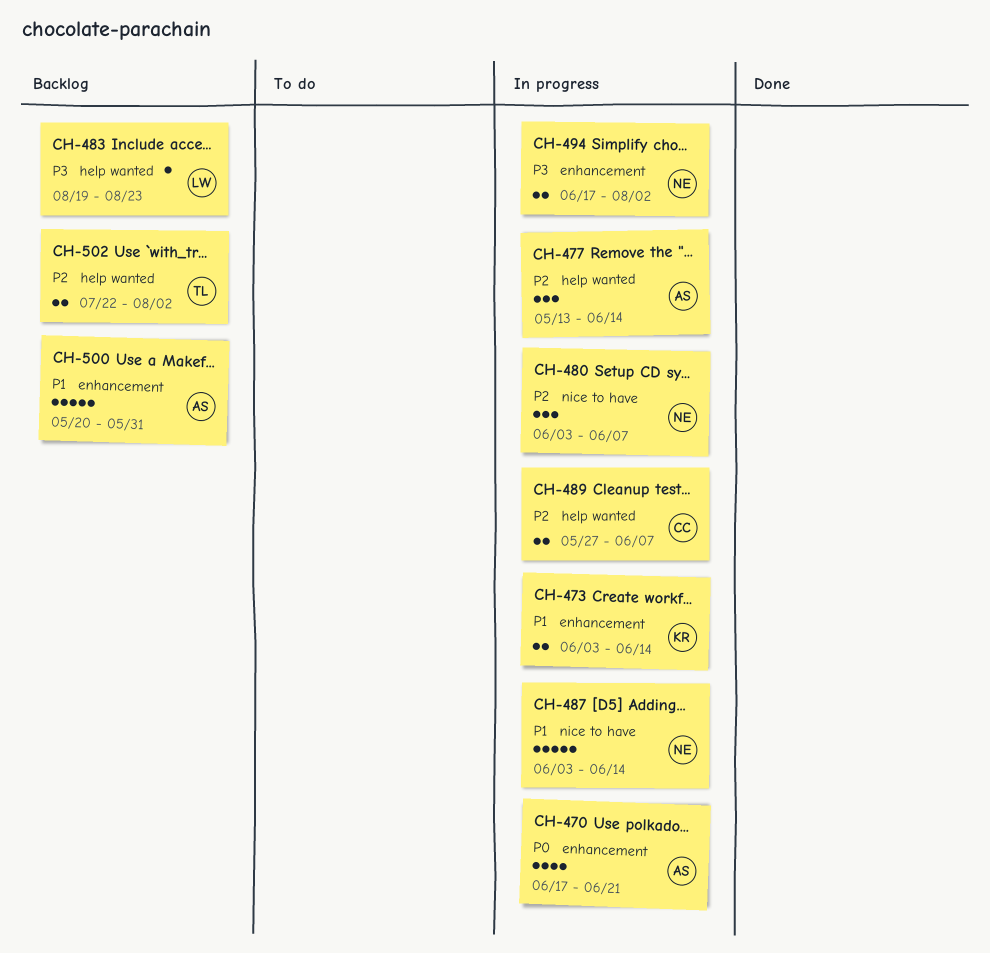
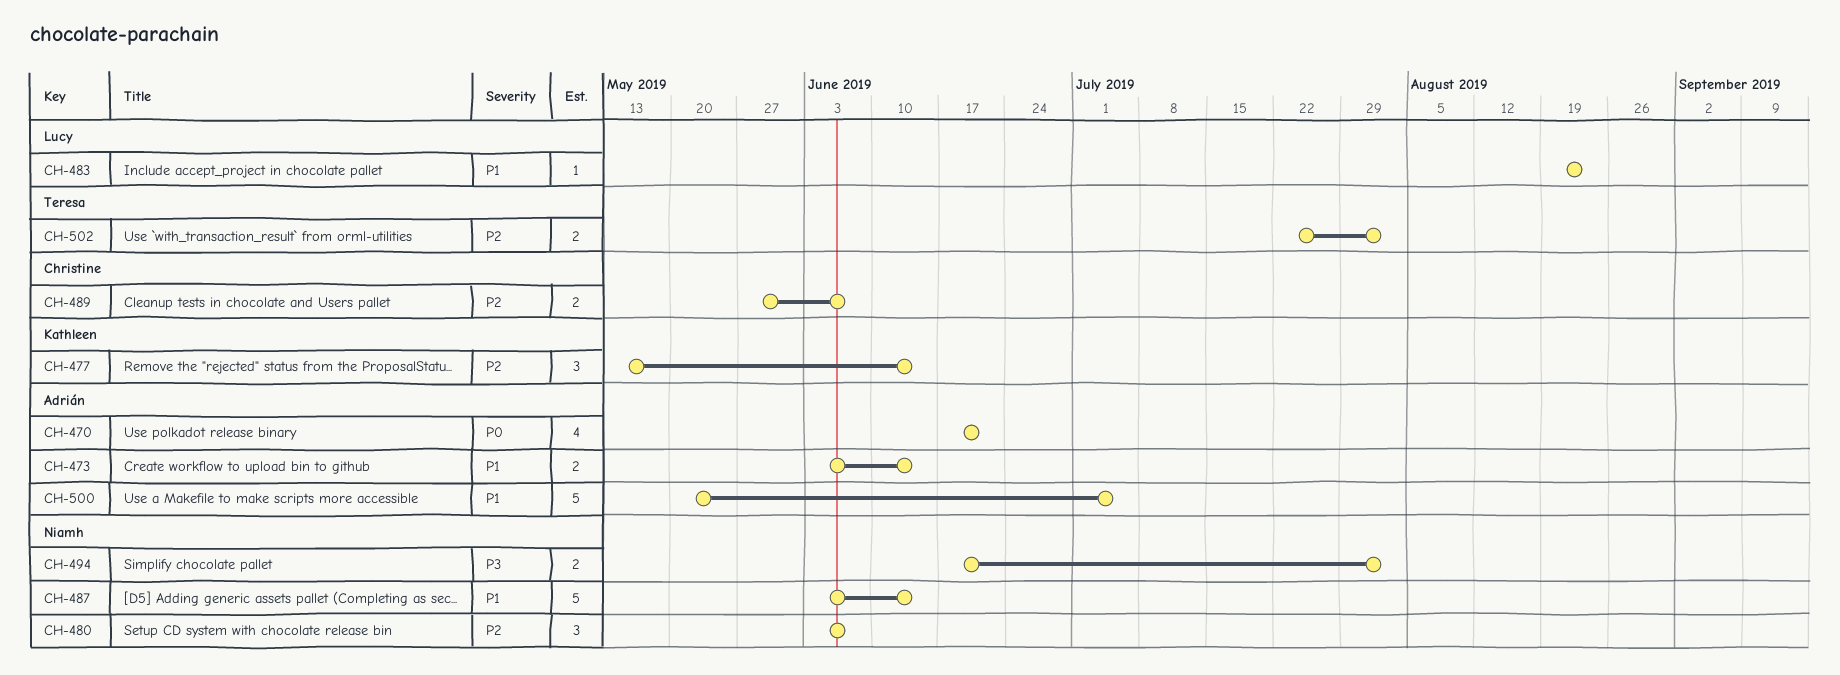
CH-473, owner: Kathleen -> Adrián
CH-477, owner: Adrián -> Kathleen
CH-483, priority: P3 -> P1
CH-500, due: May 31 -> Jul 5

